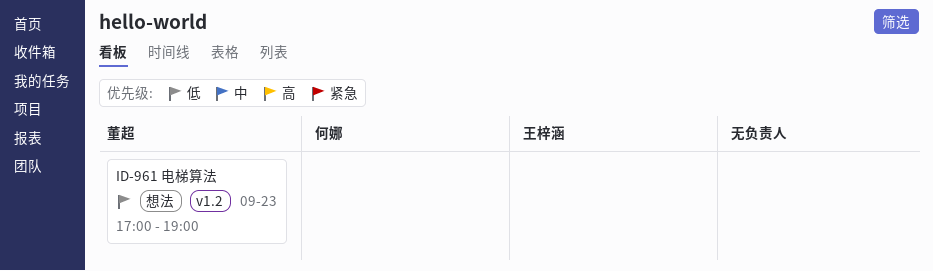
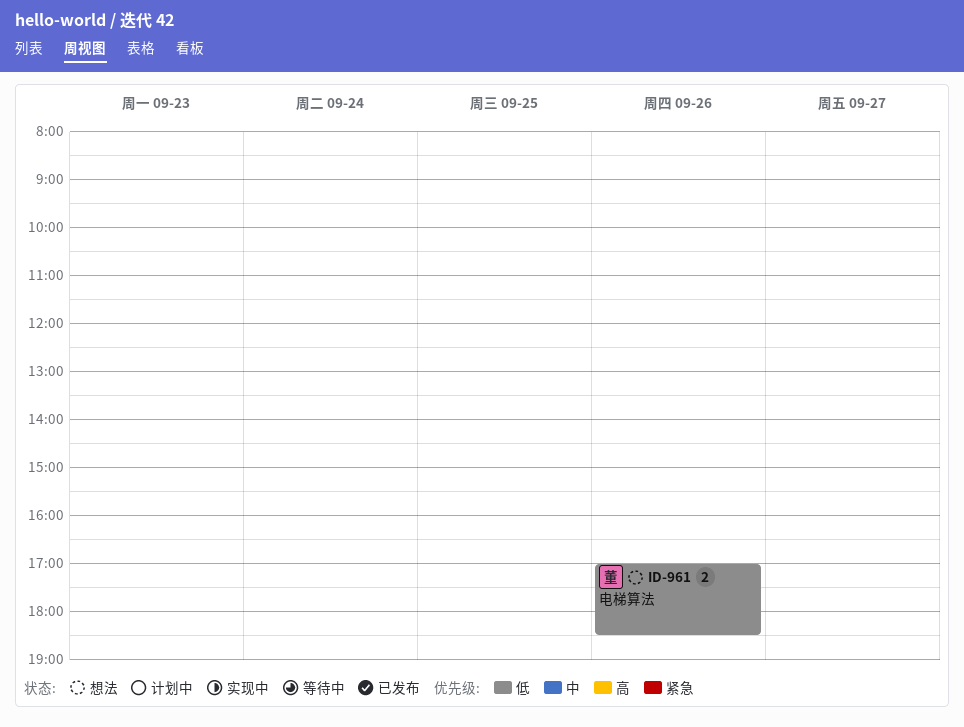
ID-961, day: Sep 23 -> Sep 26
ID-961, ends: 19:00 -> 18:30

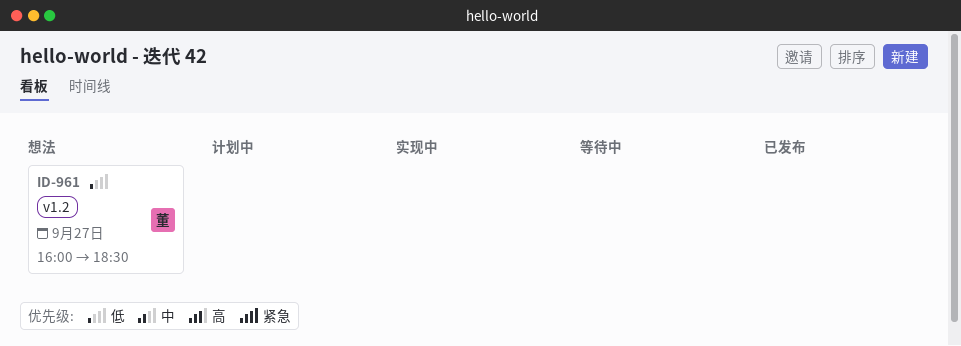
ID-961, day: Sep 26 -> Sep 27
ID-961, begins: 17:00 -> 16:00

